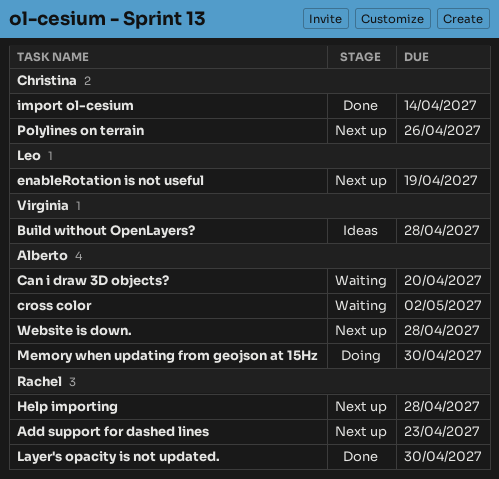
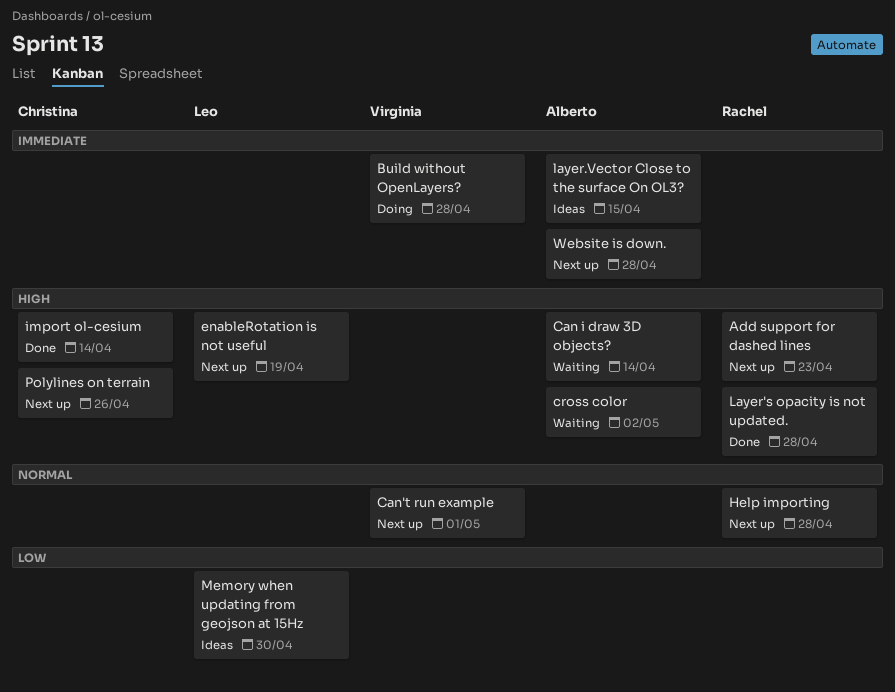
Build without OpenLayers?, status: Ideas -> Doing
Can i draw 3D objects?, due: Apr 20 -> Apr 14
Can't run example: none -> present
Layer's opacity is not updated., due: Apr 30 -> Apr 28
layer.Vector Close to the surface On OL3?: none -> present
Memory when updating from geojson at 15Hz, status: Doing -> Ideas
Memory when updating from geojson at 15Hz, owner: Alberto -> Leo

